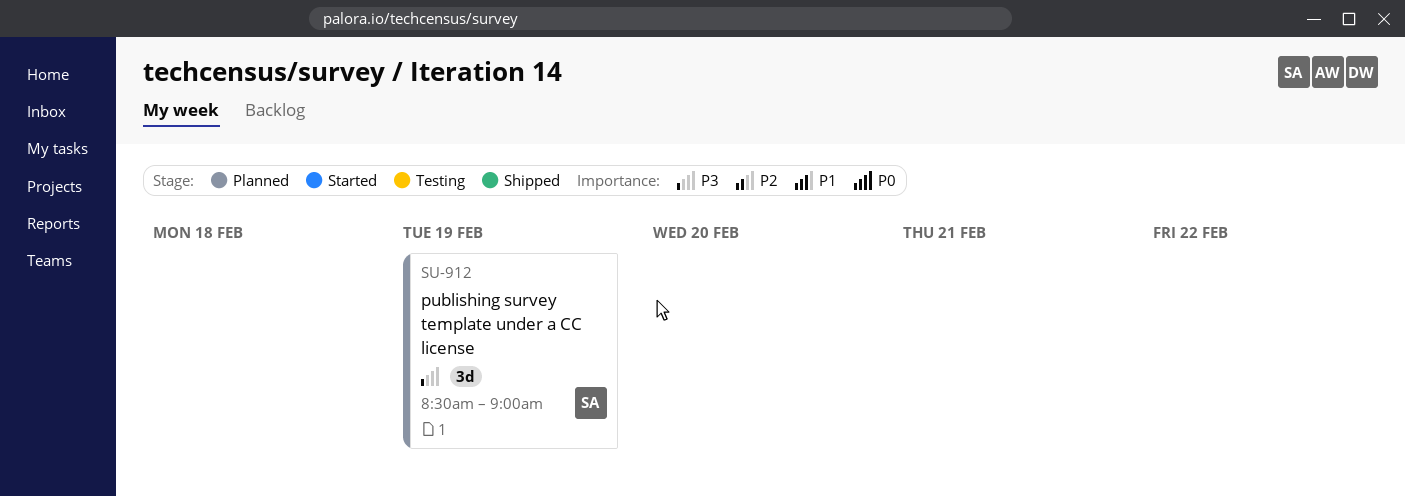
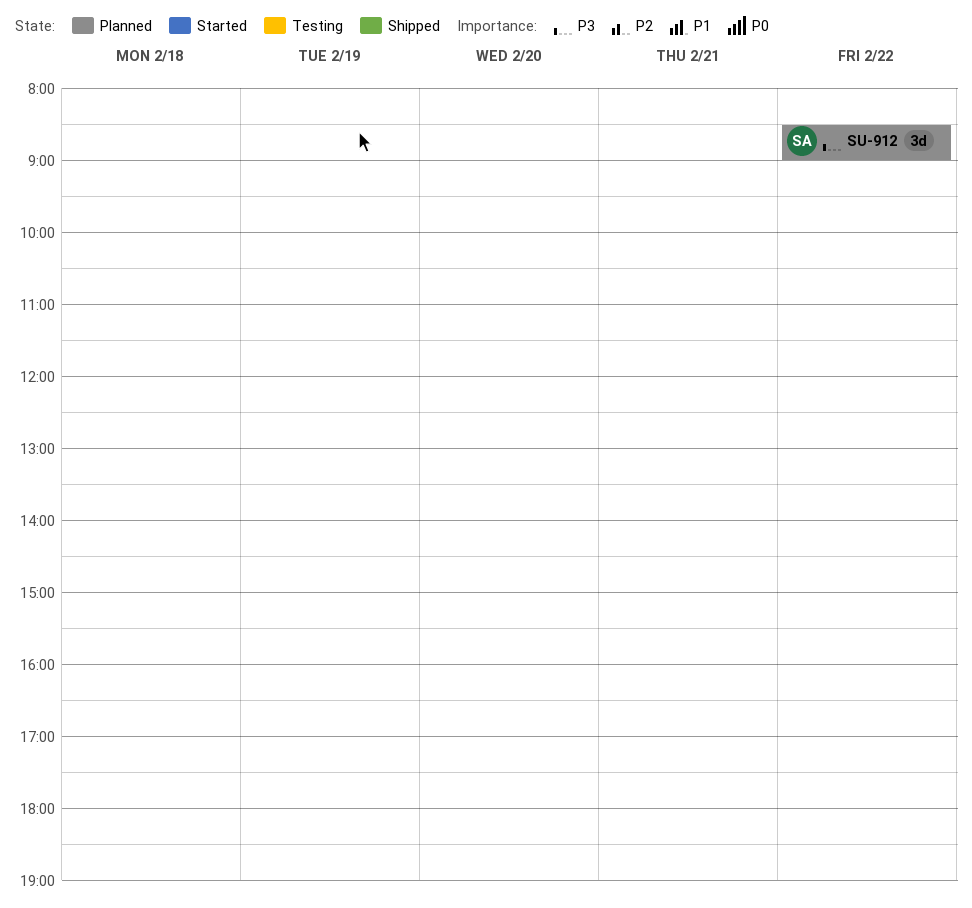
SU-912, day: Feb 19 -> Feb 22

